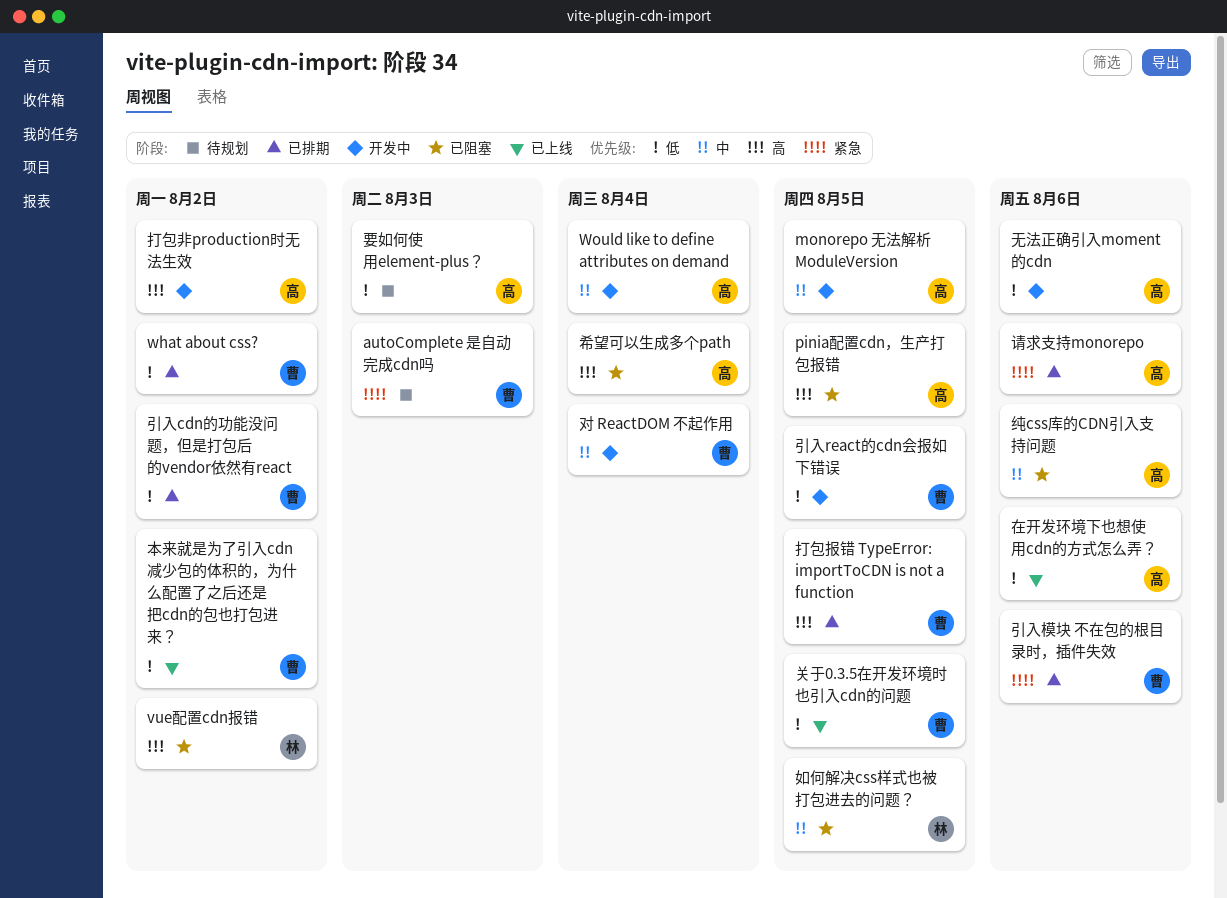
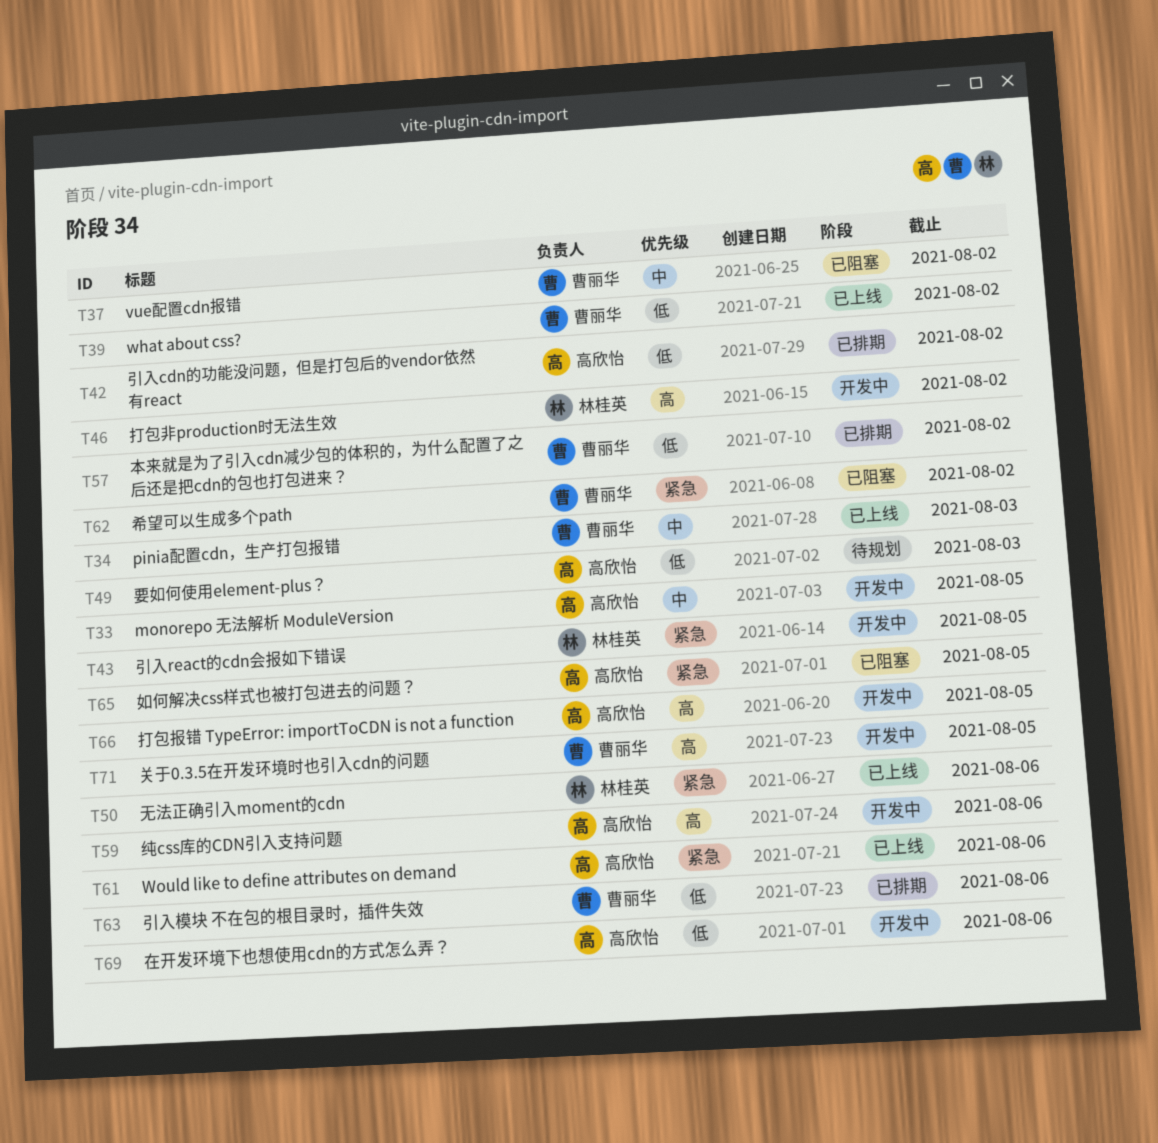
autoComplete 是自动完成cdn吗: present -> none
pinia配置cdn，生产打包报错, status: 已阻塞 -> 已上线
pinia配置cdn，生产打包报错, owner: 高欣怡 -> 曹丽华
pinia配置cdn，生产打包报错, priority: 高 -> 中
pinia配置cdn，生产打包报错, due: Aug 5 -> Aug 3
vue配置cdn报错, owner: 林桂英 -> 曹丽华
vue配置cdn报错, priority: 高 -> 中
what about css?, status: 已排期 -> 已上线
Would like to define attributes on demand, status: 开发中 -> 已上线
Would like to define attributes on demand, priority: 中 -> 紧急
Would like to define attributes on demand, due: Aug 4 -> Aug 6
关于0.3.5在开发环境时也引入cdn的问题, status: 已上线 -> 开发中
关于0.3.5在开发环境时也引入cdn的问题, priority: 低 -> 高
在开发环境下也想使用cdn的方式怎么弄？, status: 已上线 -> 开发中
如何解决css样式也被打包进去的问题？, owner: 林桂英 -> 高欣怡
如何解决css样式也被打包进去的问题？, priority: 中 -> 紧急
对 ReactDOM 不起作用: present -> none
希望可以生成多个path, owner: 高欣怡 -> 曹丽华
希望可以生成多个path, priority: 高 -> 紧急
希望可以生成多个path, due: Aug 4 -> Aug 2
引入cdn的功能没问题，但是打包后的vendor依然有react, owner: 曹丽华 -> 高欣怡
引入react的cdn会报如下错误, owner: 曹丽华 -> 林桂英
引入react的cdn会报如下错误, priority: 低 -> 紧急
引入模块 不在包的根目录时，插件失效, priority: 紧急 -> 低
打包报错 TypeError: importToCDN is not a function, status: 已排期 -> 开发中
打包报错 TypeError: importToCDN is not a function, owner: 曹丽华 -> 高欣怡
打包非production时无法生效, owner: 高欣怡 -> 林桂英
无法正确引入moment的cdn, status: 开发中 -> 已上线
无法正确引入moment的cdn, owner: 高欣怡 -> 林桂英
无法正确引入moment的cdn, priority: 低 -> 紧急
本来就是为了引入cdn减少包的体积的，为什么配置了之后还是把cdn的包也打包进来？, status: 已上线 -> 已排期
纯css库的CDN引入支持问题, status: 已阻塞 -> 开发中
纯css库的CDN引入支持问题, priority: 中 -> 高
请求支持monorepo: present -> none

